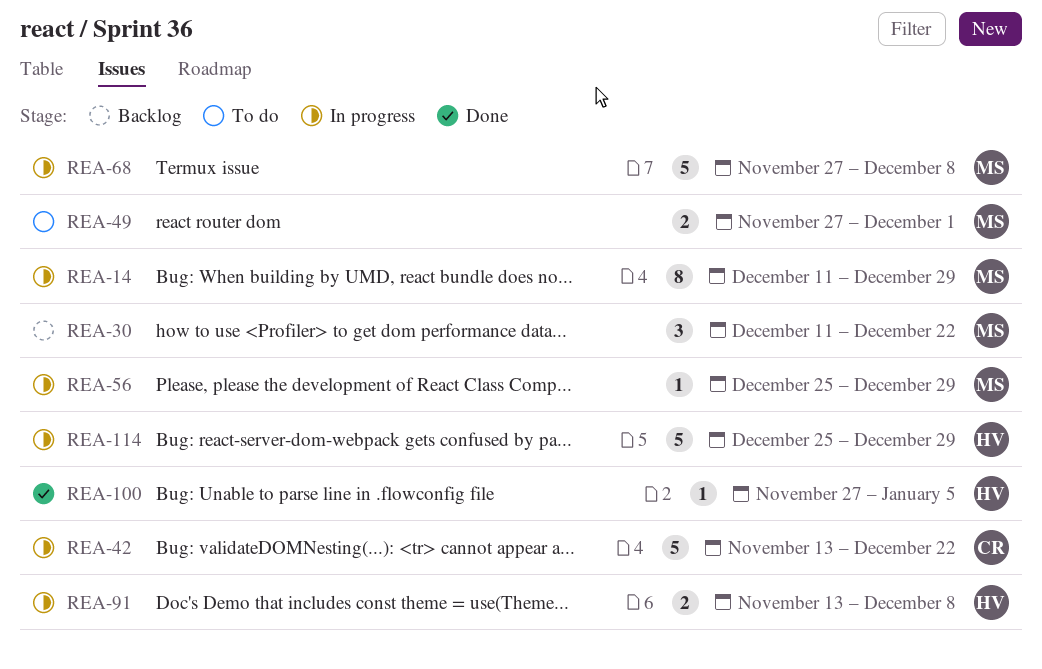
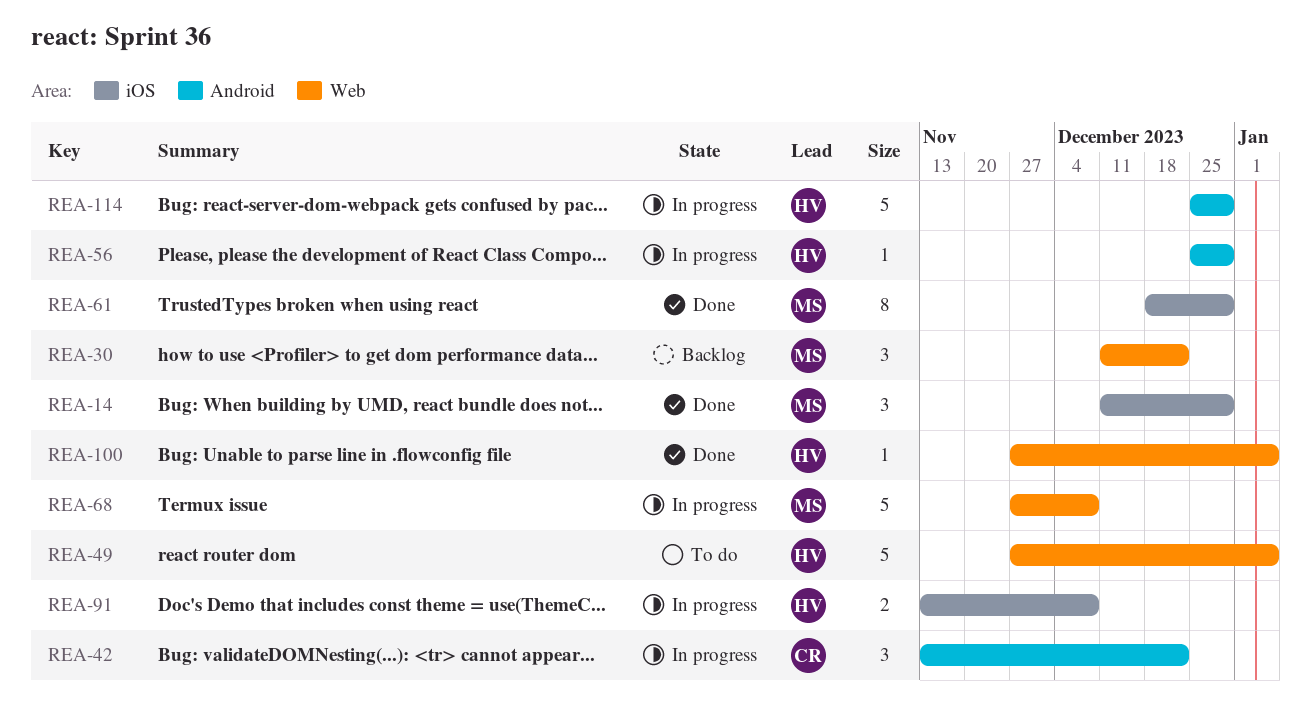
REA-14, status: In progress -> Done
REA-14, estimate: 8 -> 3
REA-42, estimate: 5 -> 3
REA-49, owner: MS -> HV
REA-49, estimate: 2 -> 5
REA-49, due: Dec 1 -> Jan 5
REA-56, owner: MS -> HV
REA-61: none -> present

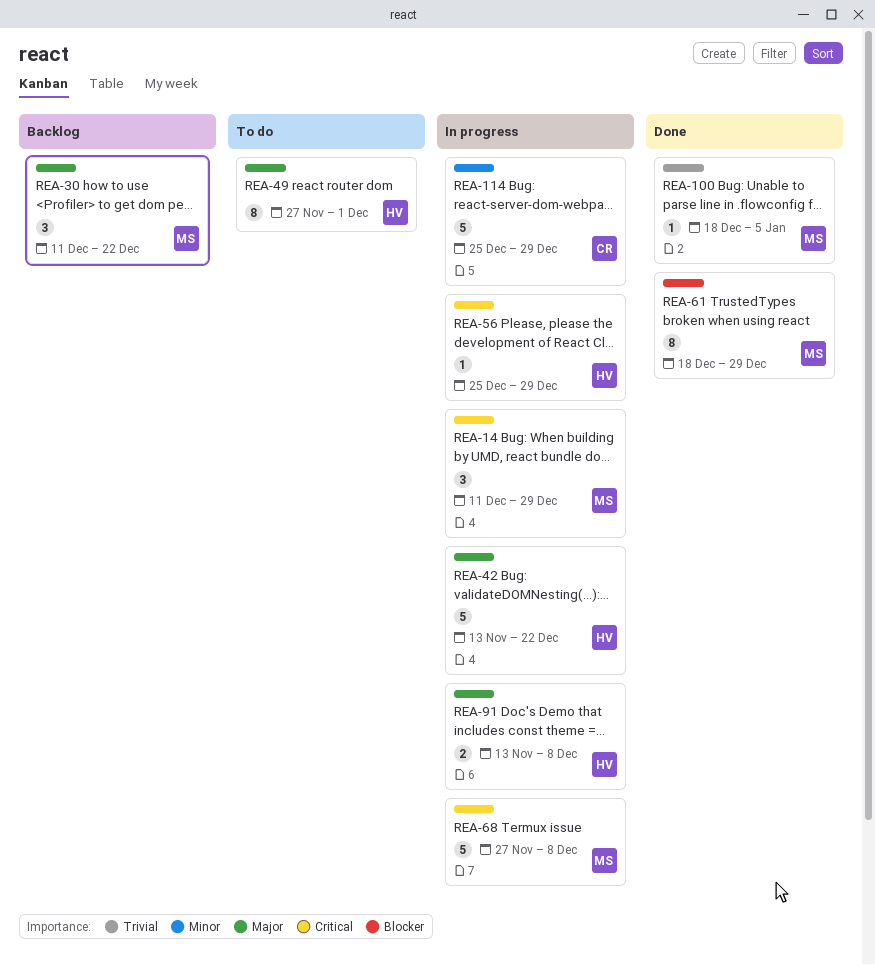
REA-14, status: Done -> In progress
REA-42, owner: CR -> HV
REA-42, estimate: 3 -> 5
REA-49, estimate: 5 -> 8
REA-49, due: Jan 5 -> Dec 1
REA-100, owner: HV -> MS
REA-100, start: Nov 27 -> Dec 18
REA-114, owner: HV -> CR

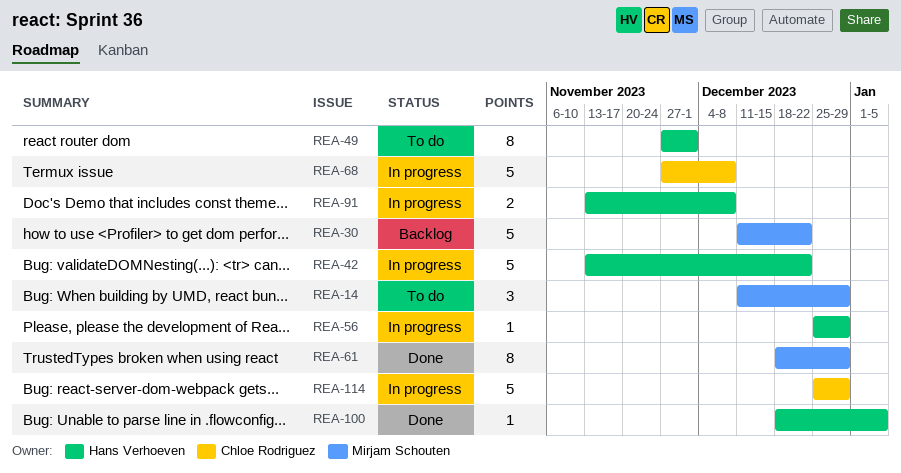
REA-14, status: In progress -> To do
REA-30, estimate: 3 -> 5
REA-68, owner: Mirjam Schouten -> Chloe Rodriguez
REA-100, owner: Mirjam Schouten -> Hans Verhoeven

